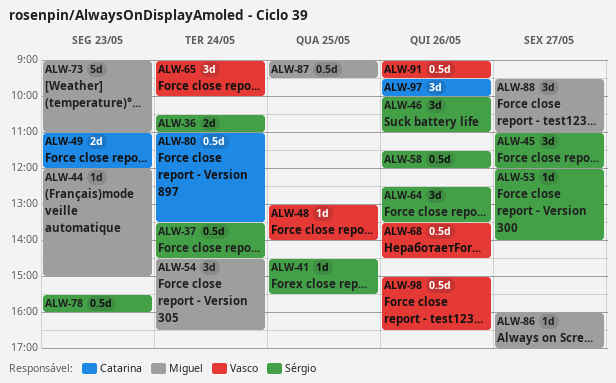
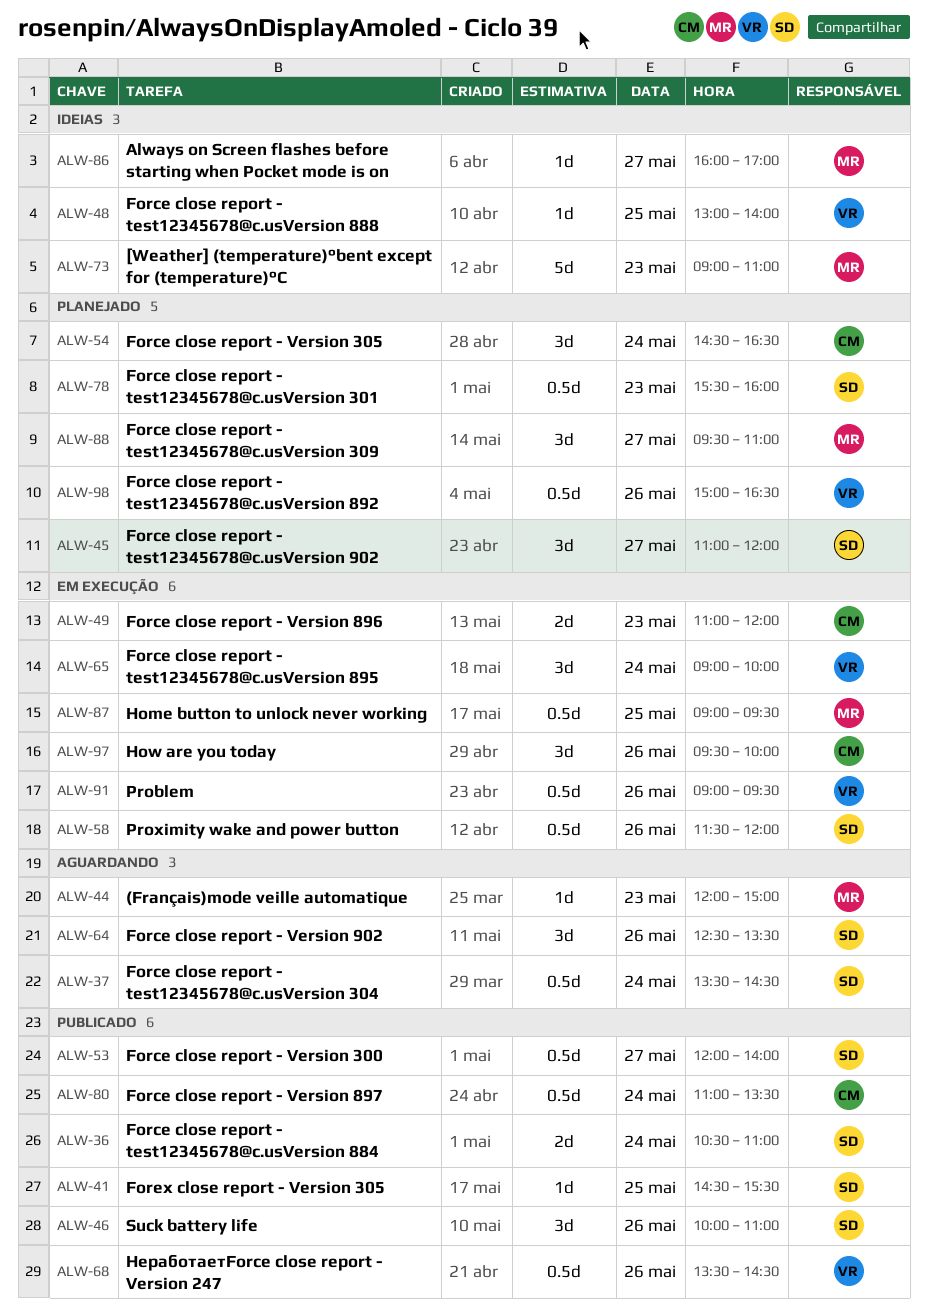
ALW-53, estimate: 1d -> 0.5d
ALW-54, owner: Miguel -> Catarina

